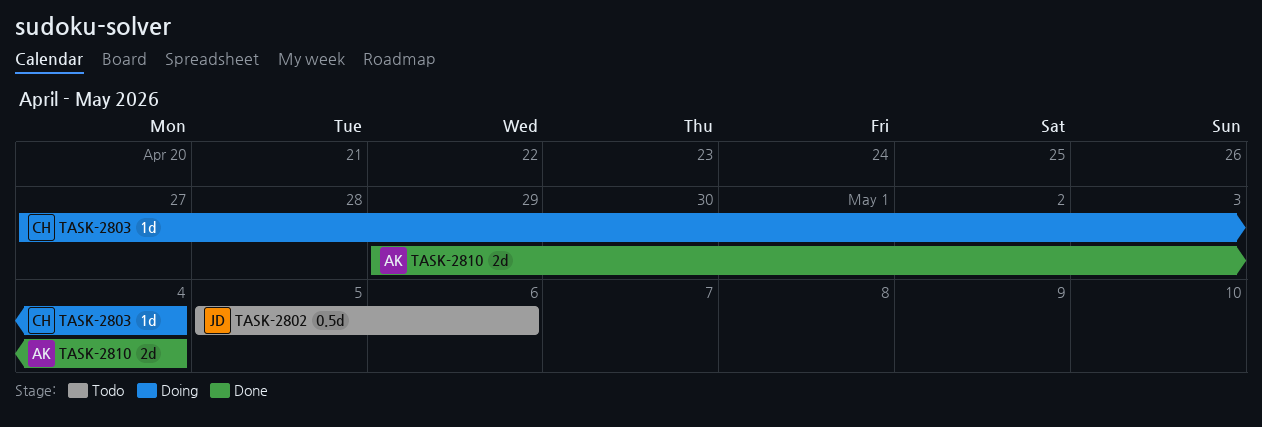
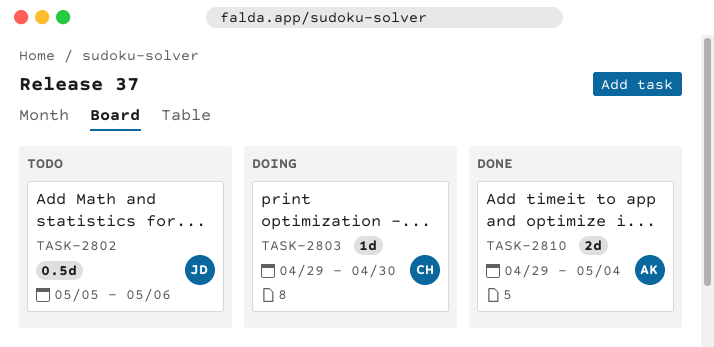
TASK-2803, start: Apr 27 -> Apr 29
TASK-2803, due: May 4 -> Apr 30

